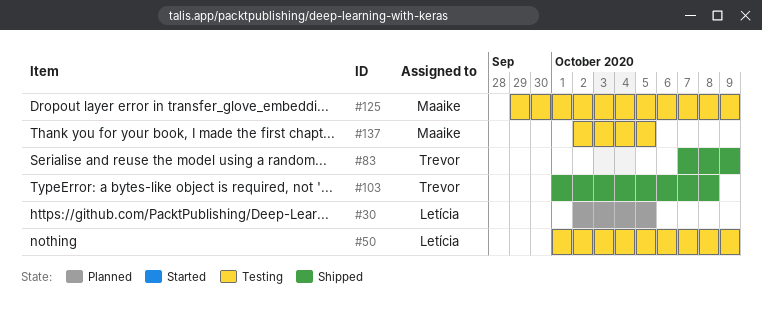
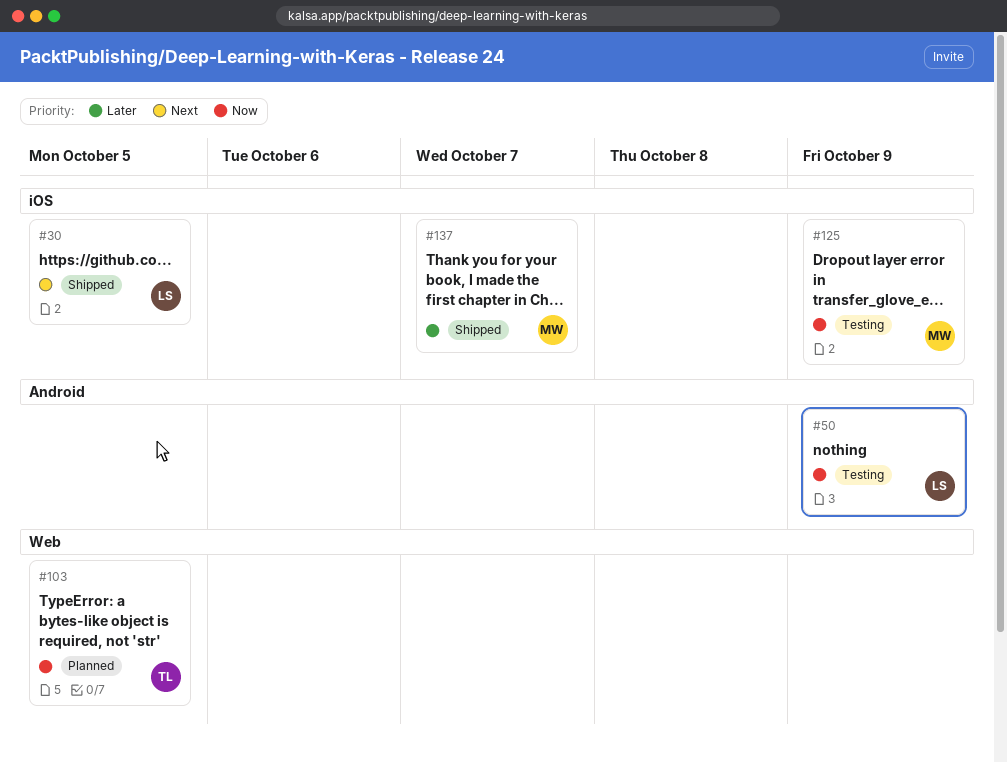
#30, status: Planned -> Shipped
#83: present -> none
#103, status: Shipped -> Planned
#103, due: Oct 8 -> Oct 5
#137, status: Testing -> Shipped
#137, due: Oct 5 -> Oct 7

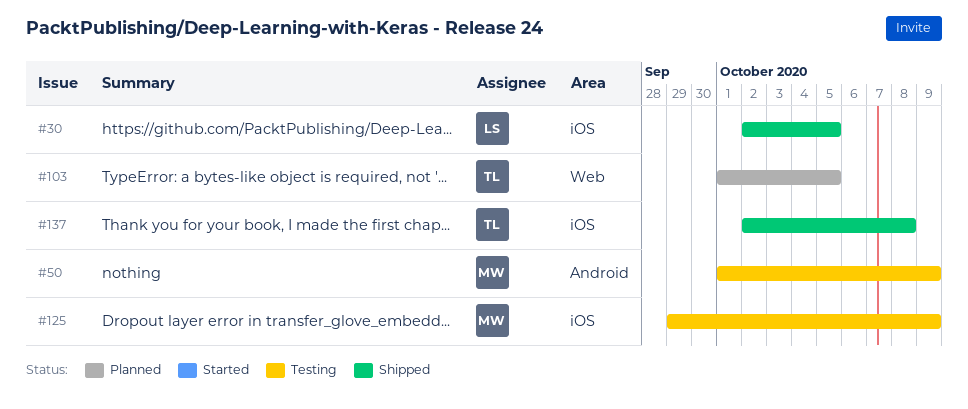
#50, owner: LS -> MW
#137, owner: MW -> TL
#137, due: Oct 7 -> Oct 8

